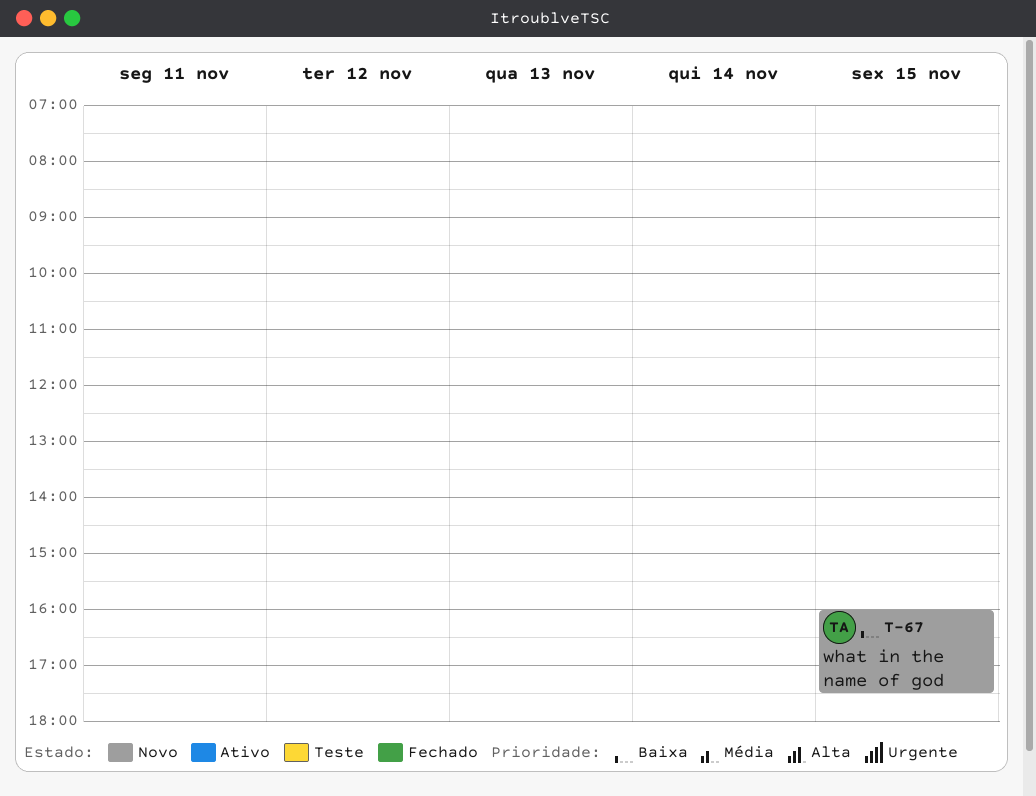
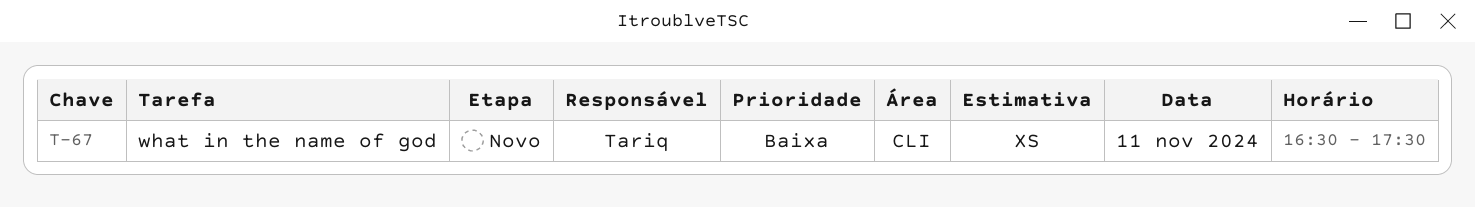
T-67, day: Nov 15 -> Nov 11
T-67, begins: 16:00 -> 16:30

